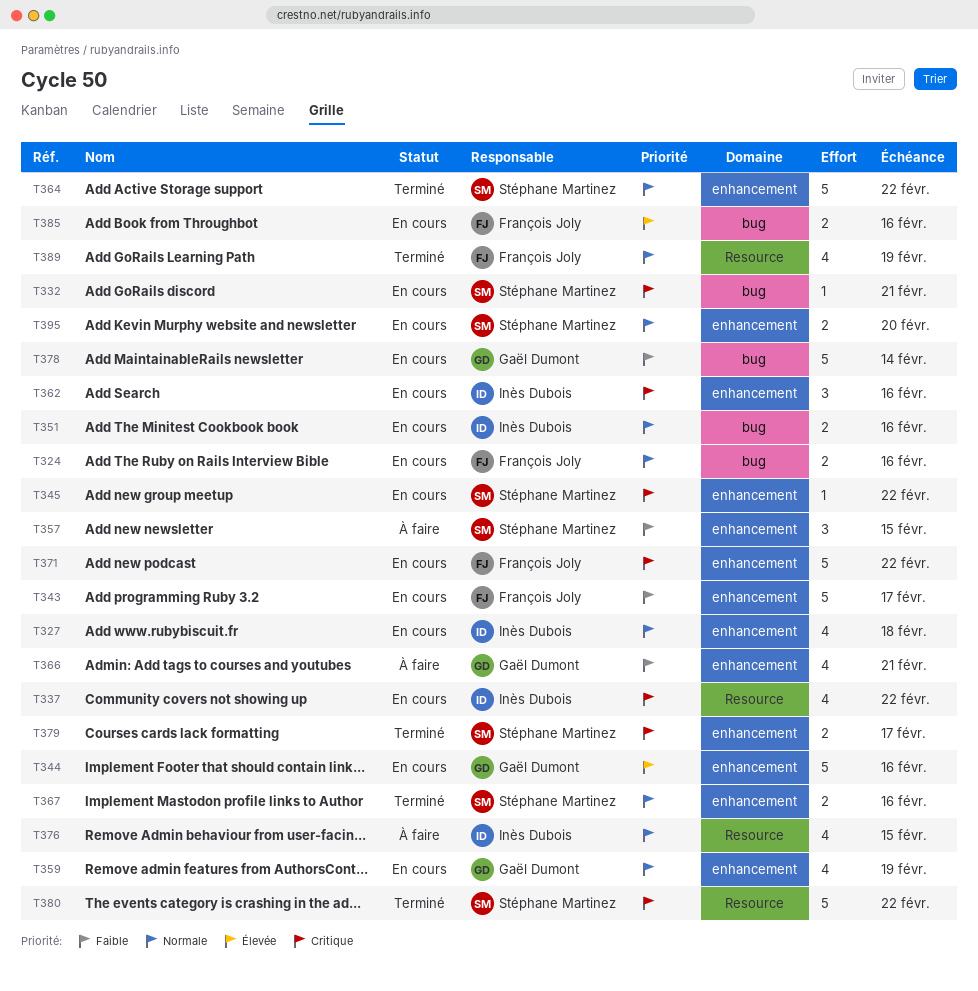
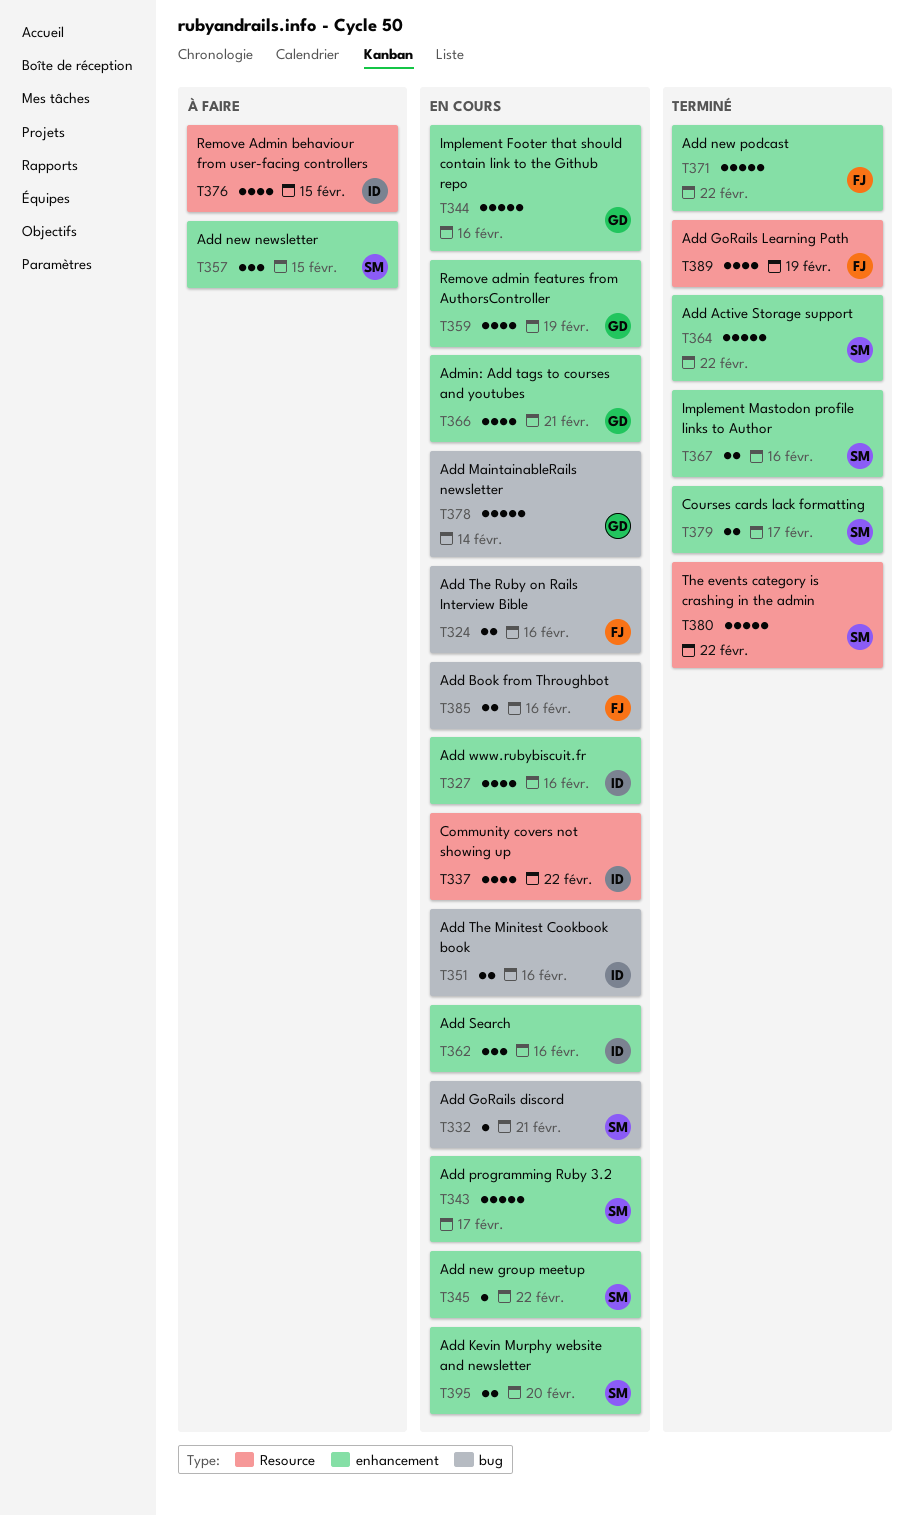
T327, due: Feb 18 -> Feb 16
T343, owner: François Joly -> Stéphane Martinez
T366, status: À faire -> En cours
T371, status: En cours -> Terminé

